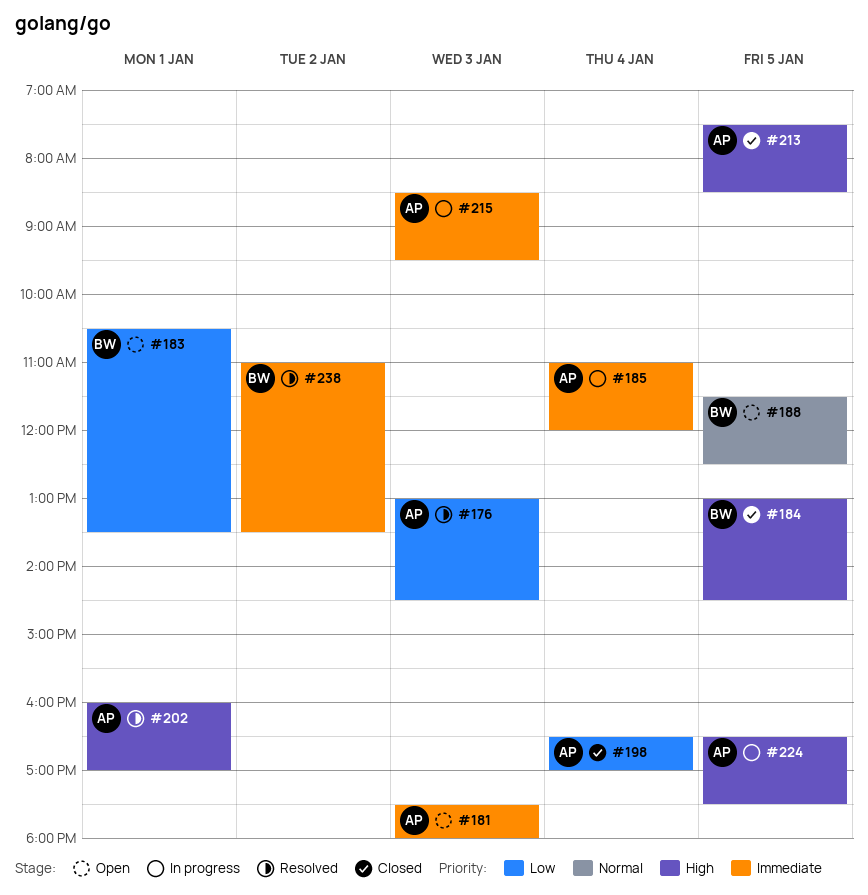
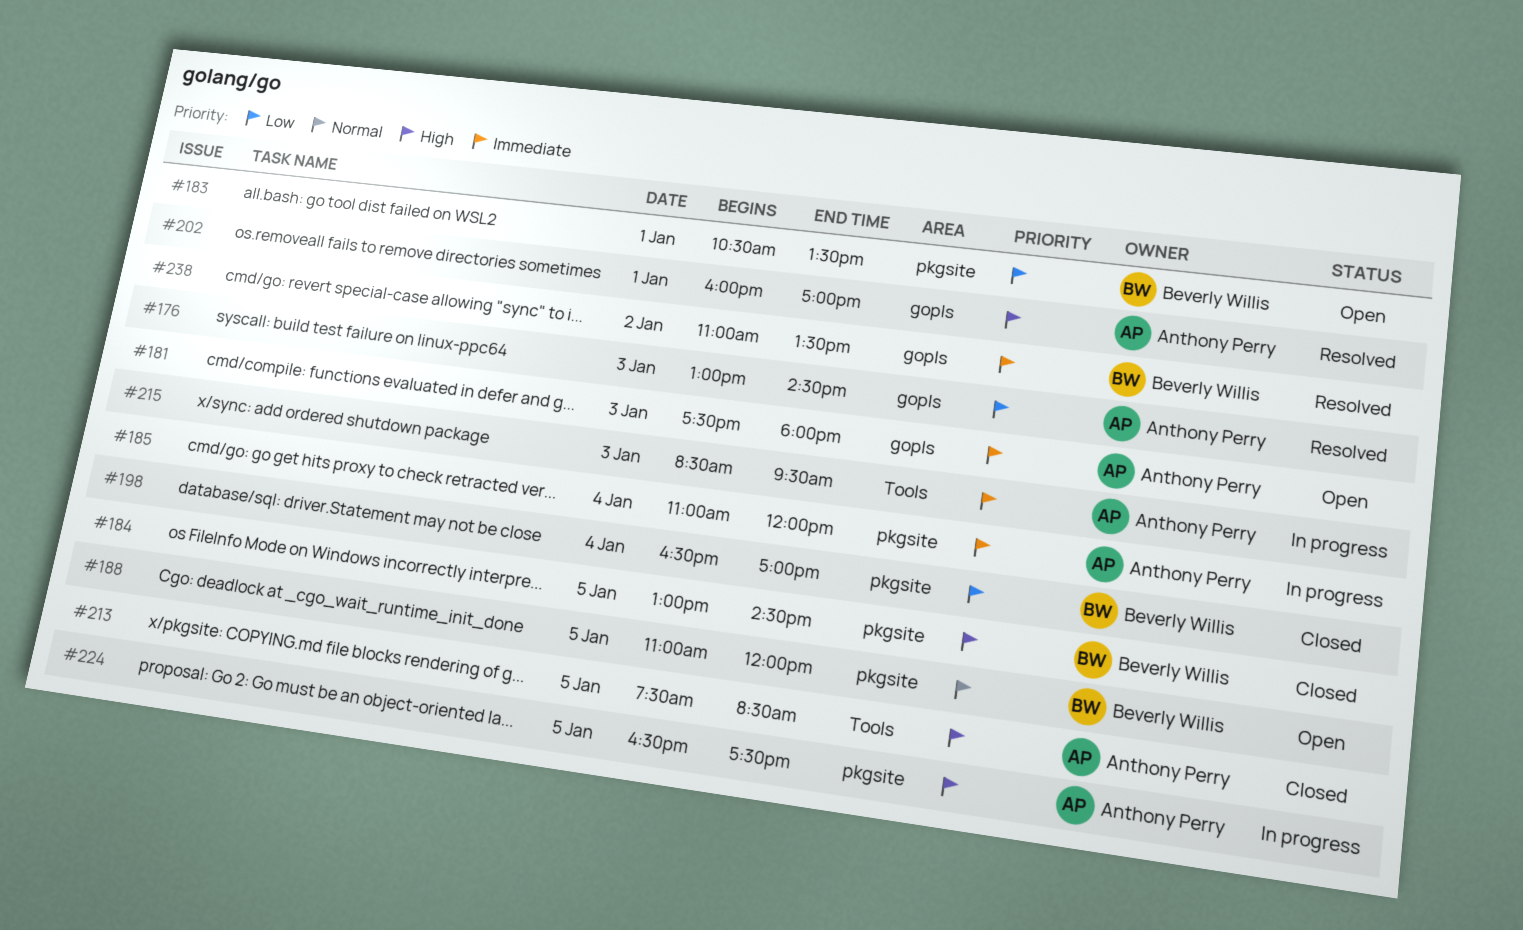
#188, begins: 11:30 -> 11:00
#188, ends: 12:30 -> 12:00
#198, owner: Anthony Perry -> Beverly Willis

